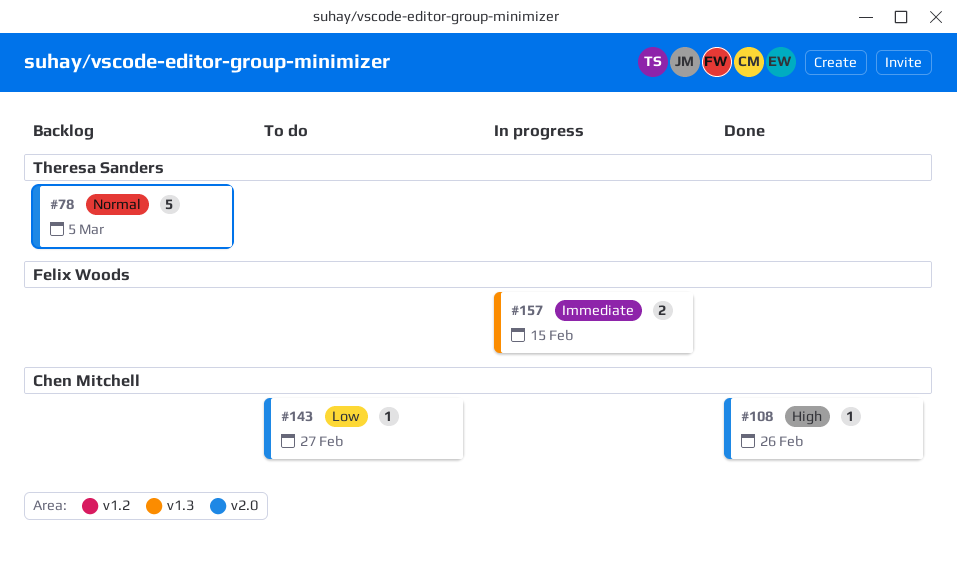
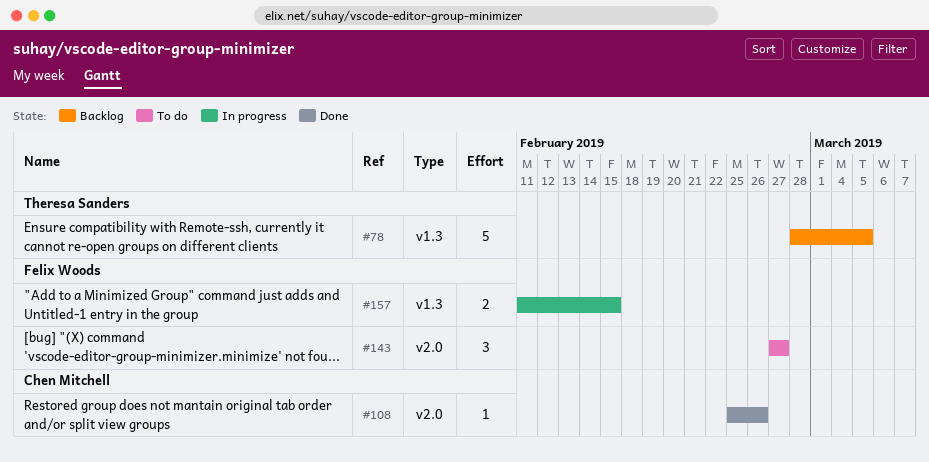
#78, label: v2.0 -> v1.3
#143, owner: Chen Mitchell -> Felix Woods
#143, estimate: 1 -> 3

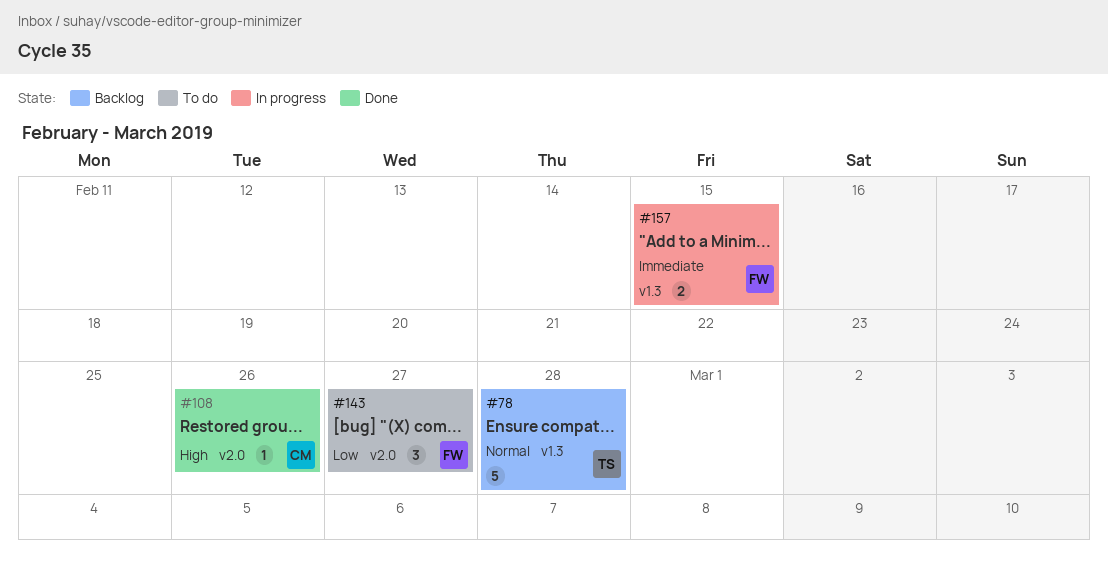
#78, due: Mar 5 -> Feb 28

